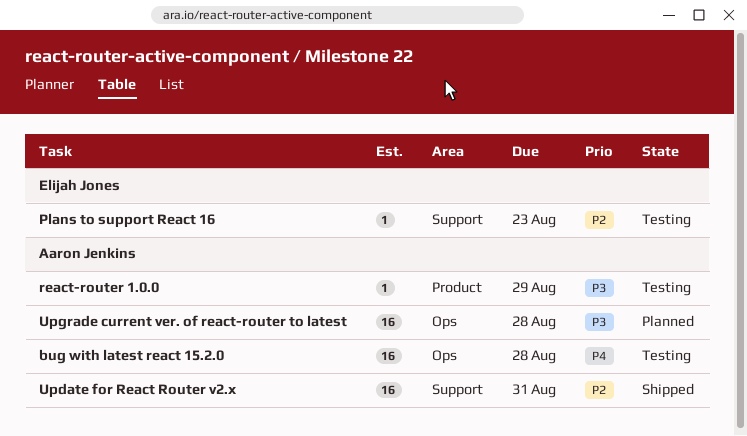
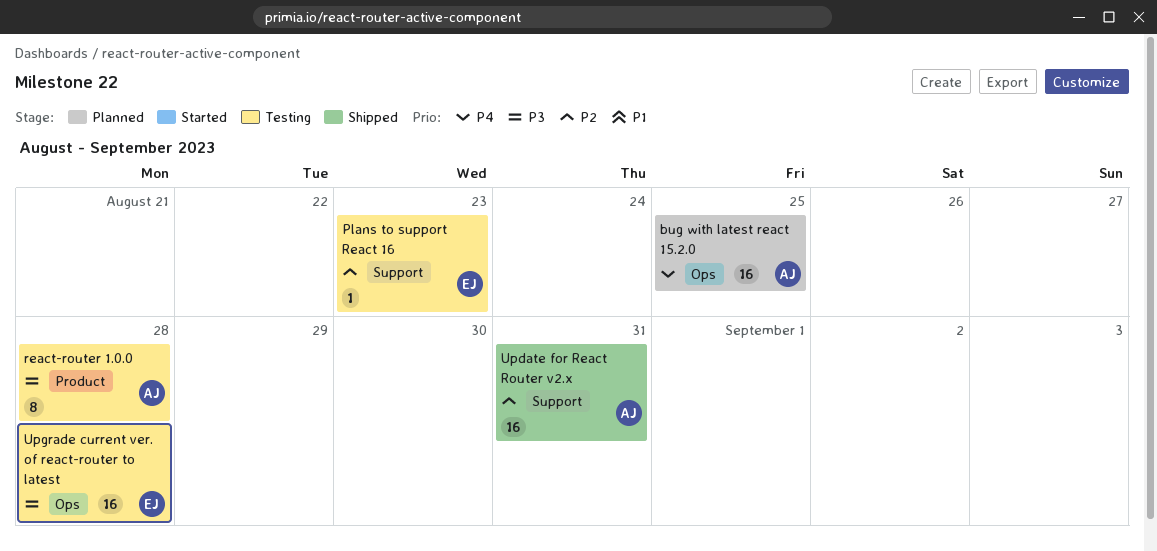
bug with latest react 15.2.0, status: Testing -> Planned
bug with latest react 15.2.0, due: Aug 28 -> Aug 25
react-router 1.0.0, estimate: 1 -> 8
react-router 1.0.0, due: Aug 29 -> Aug 28
Upgrade current ver. of react-router to latest, status: Planned -> Testing
Upgrade current ver. of react-router to latest, owner: Aaron Jenkins -> Elijah Jones

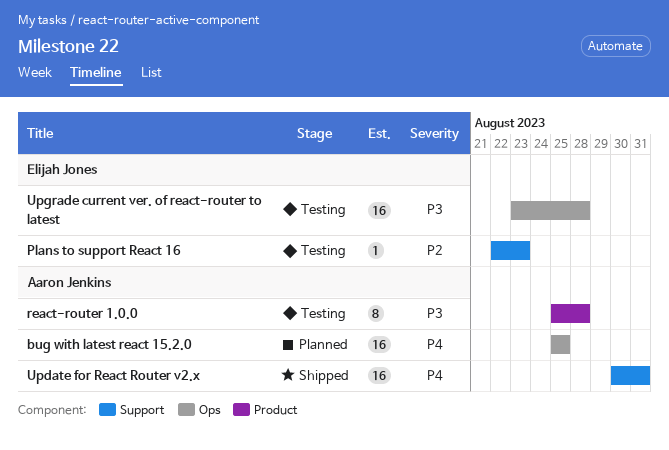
Update for React Router v2.x, priority: P2 -> P4

